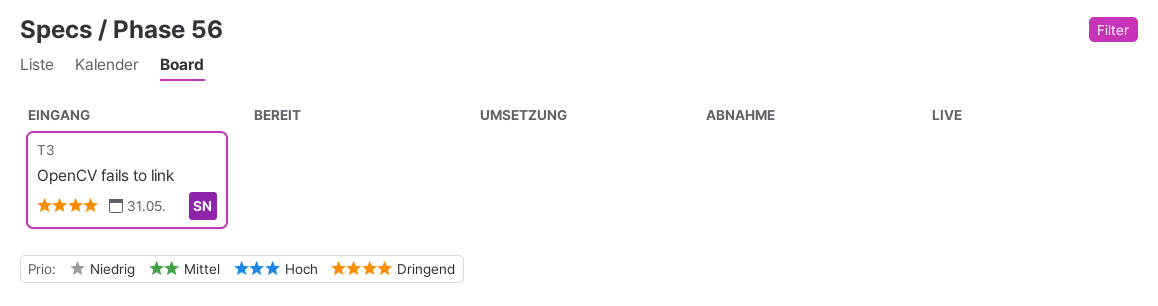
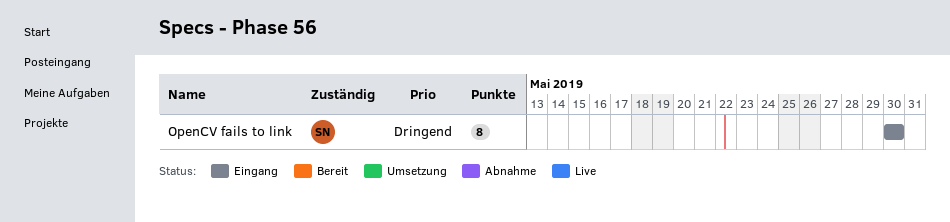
OpenCV fails to link, due: May 31 -> May 30

